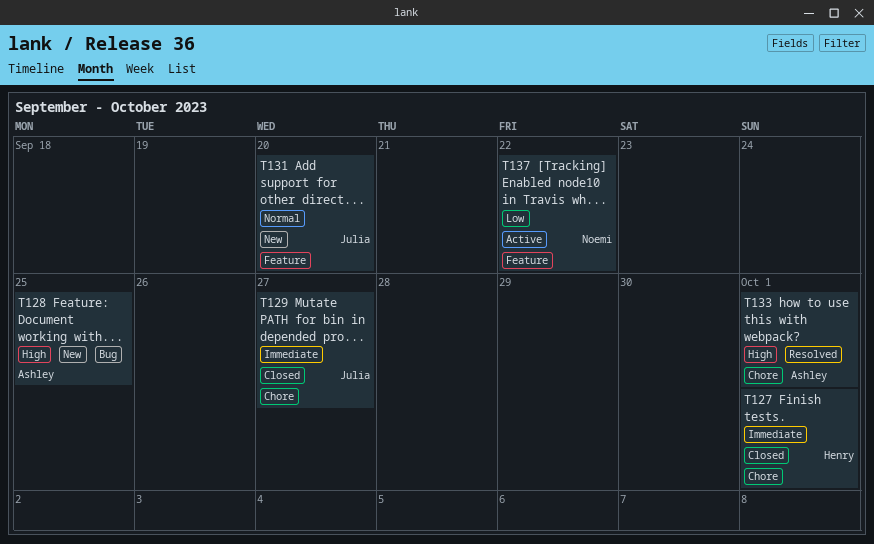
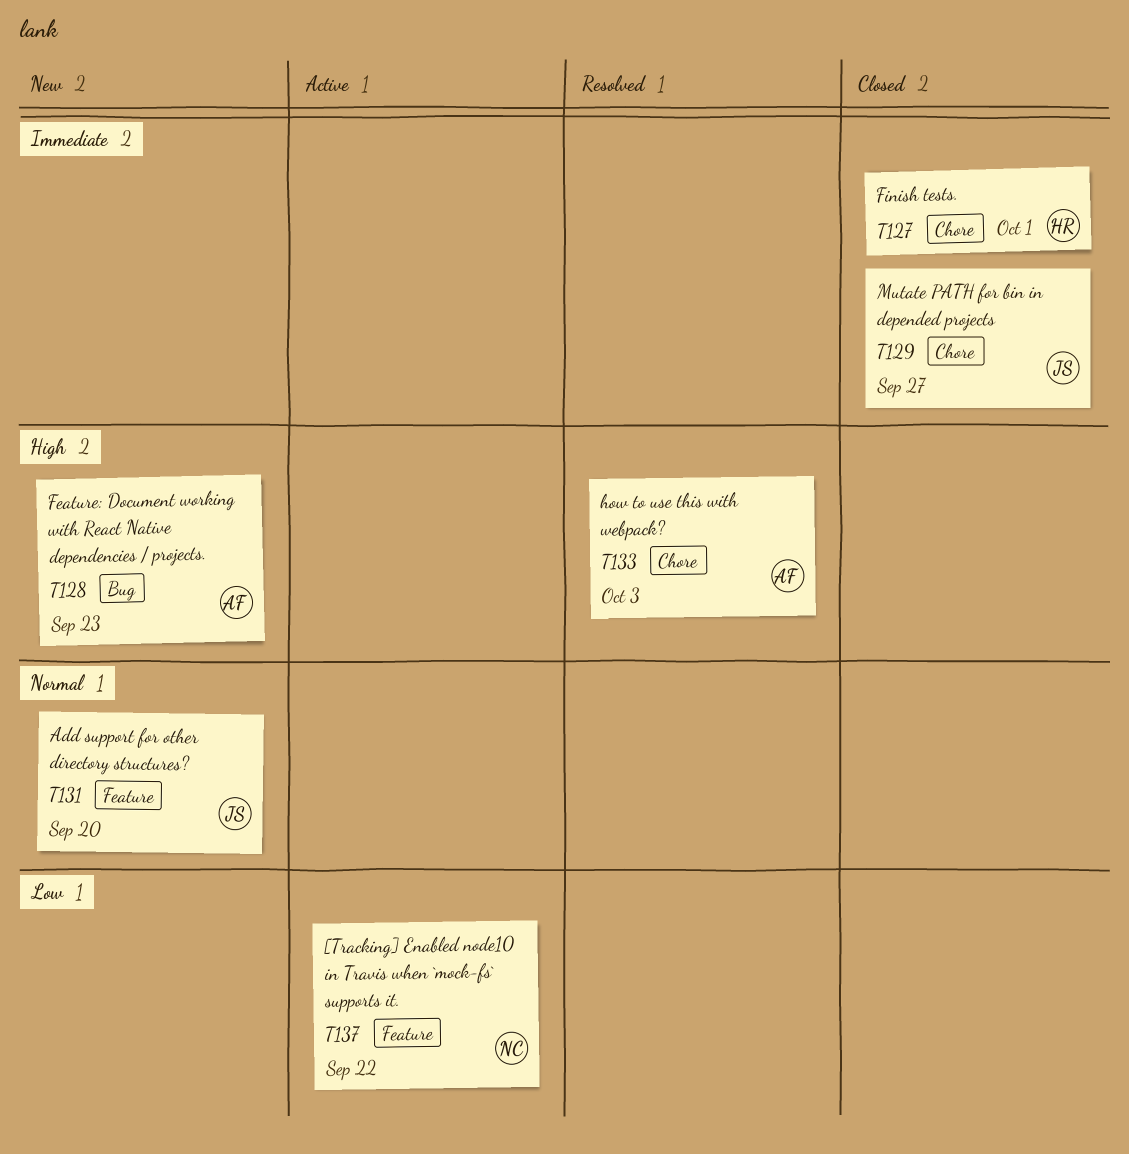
T128, due: Sep 25 -> Sep 23
T133, due: Oct 1 -> Oct 3

